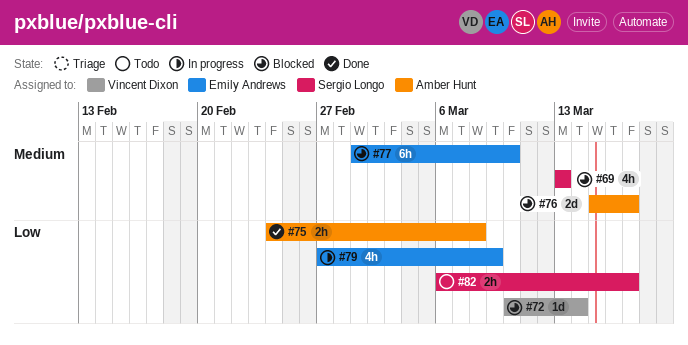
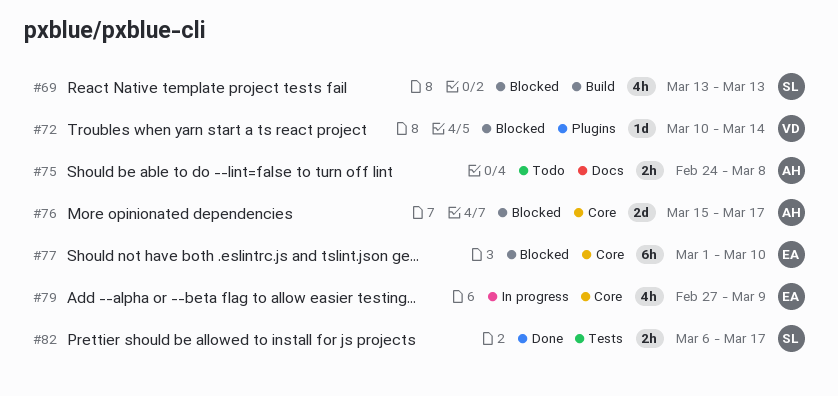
#75, status: Done -> Todo
#82, status: Todo -> Done

